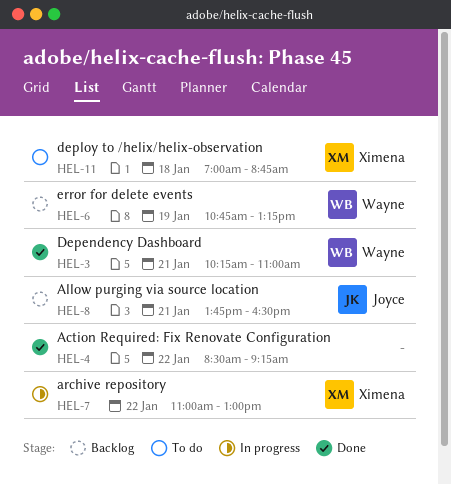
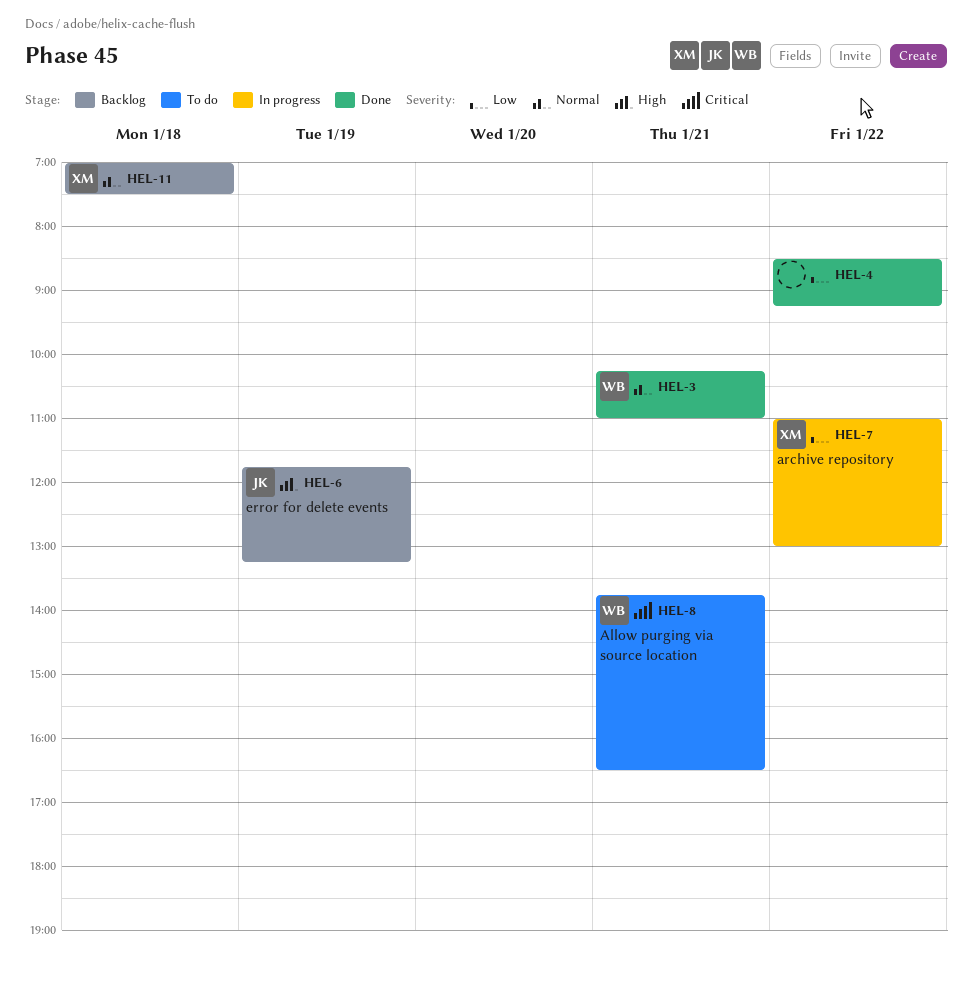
HEL-6, owner: Wayne -> Joyce
HEL-6, begins: 10:45 -> 11:45
HEL-8, status: Backlog -> To do
HEL-8, owner: Joyce -> Wayne
HEL-11, status: To do -> Backlog
HEL-11, ends: 08:45 -> 07:30

